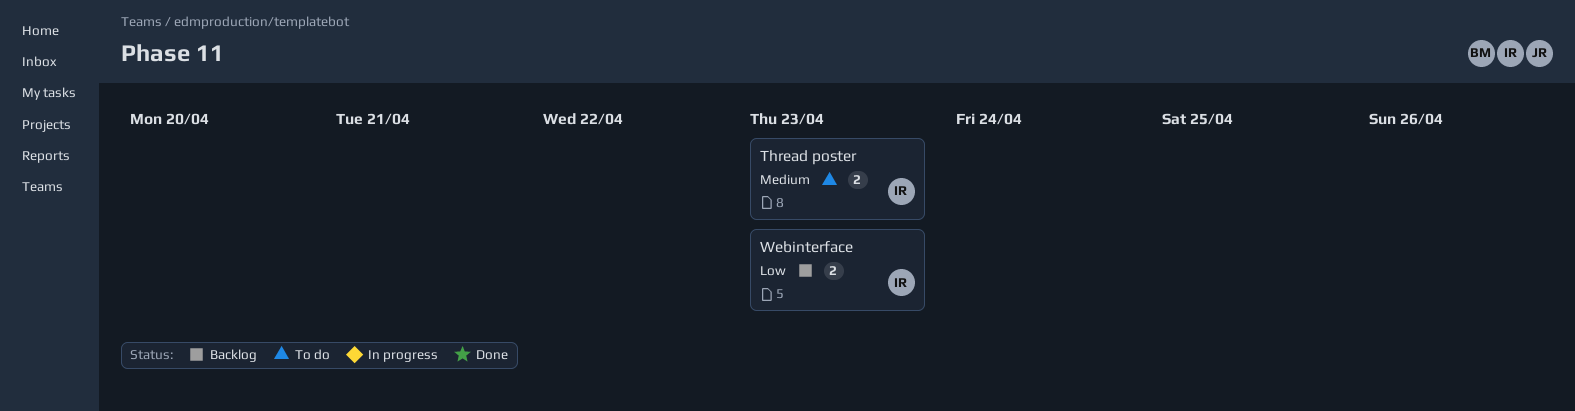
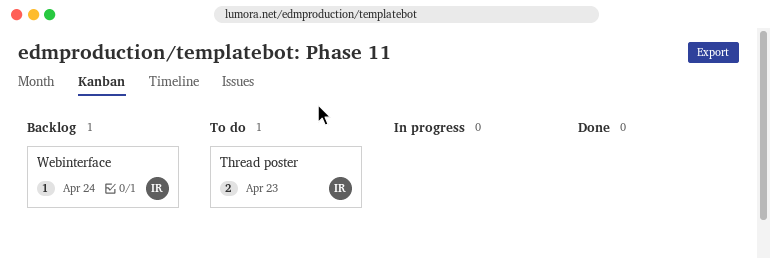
Webinterface, estimate: 2 -> 1
Webinterface, due: Apr 23 -> Apr 24

